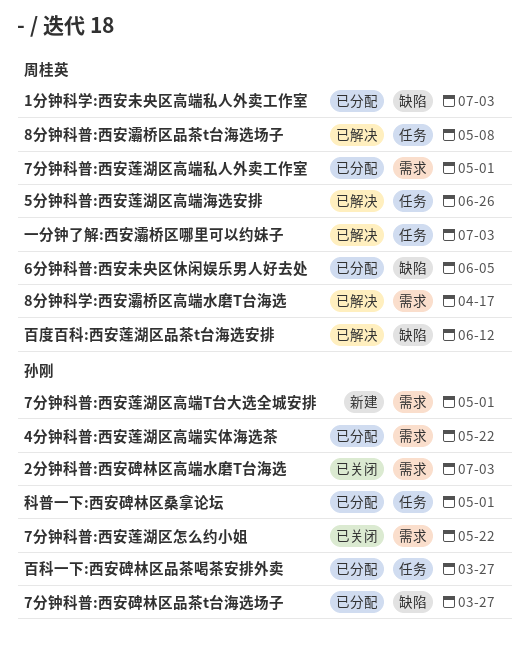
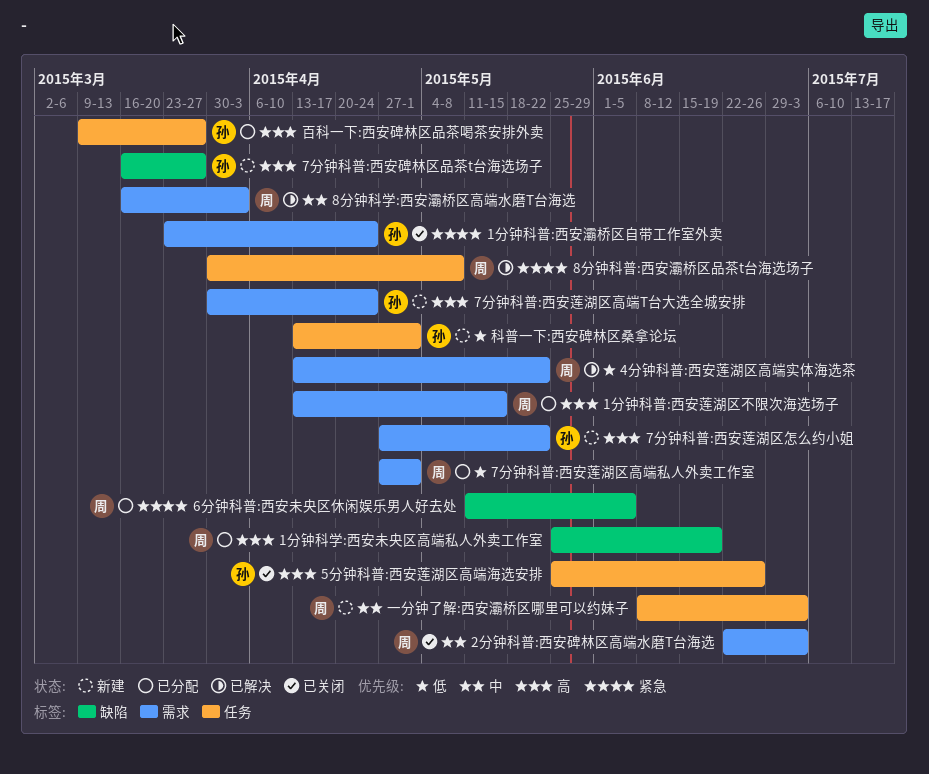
1分钟科学:西安未央区高端私人外卖工作室, due: Jul 3 -> Jun 19
1分钟科普:西安灞桥区自带工作室外卖: none -> present
1分钟科普:西安莲湖区不限次海选场子: none -> present
2分钟科普:西安碑林区高端水磨T台海选, owner: 孙刚 -> 周桂英
4分钟科普:西安莲湖区高端实体海选茶, status: 已分配 -> 已解决
4分钟科普:西安莲湖区高端实体海选茶, owner: 孙刚 -> 周桂英
5分钟科普:西安莲湖区高端海选安排, status: 已解决 -> 已关闭
5分钟科普:西安莲湖区高端海选安排, owner: 周桂英 -> 孙刚
7分钟科普:西安碑林区品茶t台海选场子, status: 已分配 -> 新建
7分钟科普:西安莲湖区怎么约小姐, status: 已关闭 -> 新建
7分钟科普:西安莲湖区高端T台大选全城安排, due: May 1 -> Apr 24
8分钟科学:西安灞桥区高端水磨T台海选, due: Apr 17 -> Apr 3
一分钟了解:西安灞桥区哪里可以约妹子, status: 已解决 -> 新建
百度百科:西安莲湖区品茶t台海选安排: present -> none
科普一下:西安碑林区桑拿论坛, status: 已分配 -> 新建

